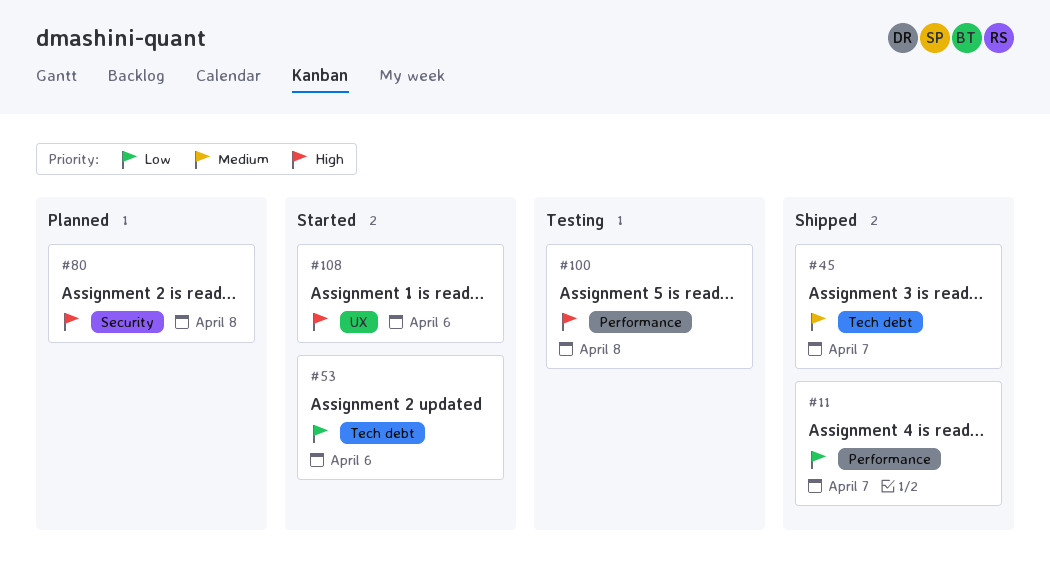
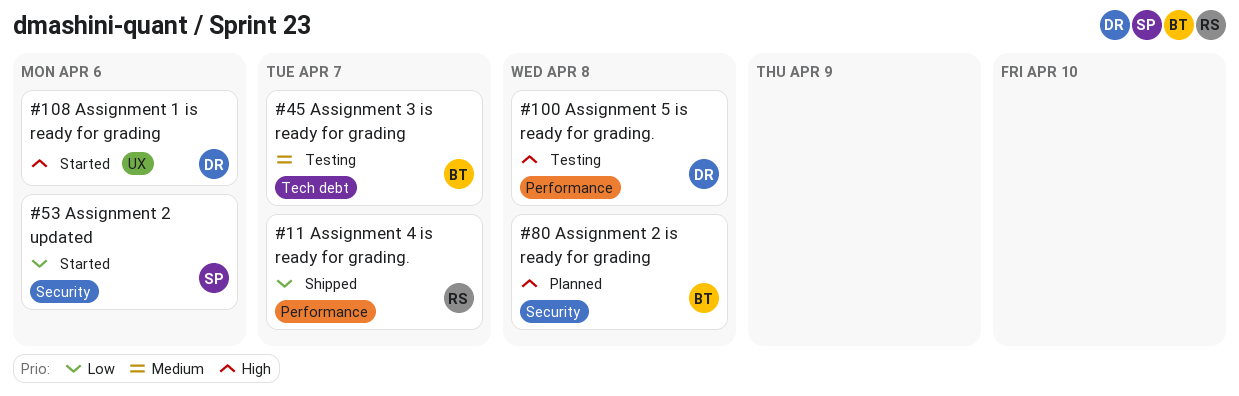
#45, status: Shipped -> Testing
#53, label: Tech debt -> Security

